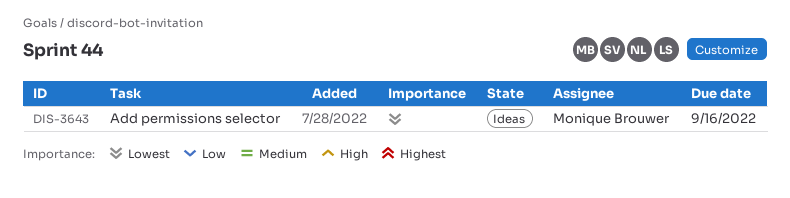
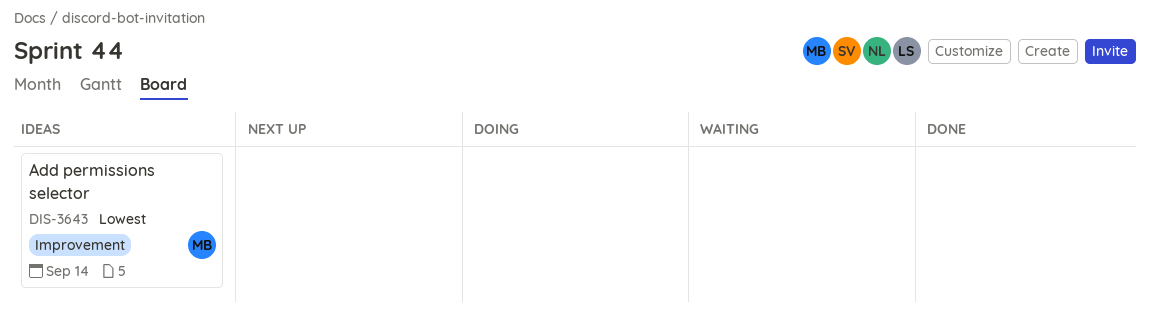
DIS-3643, due: Sep 16 -> Sep 14

